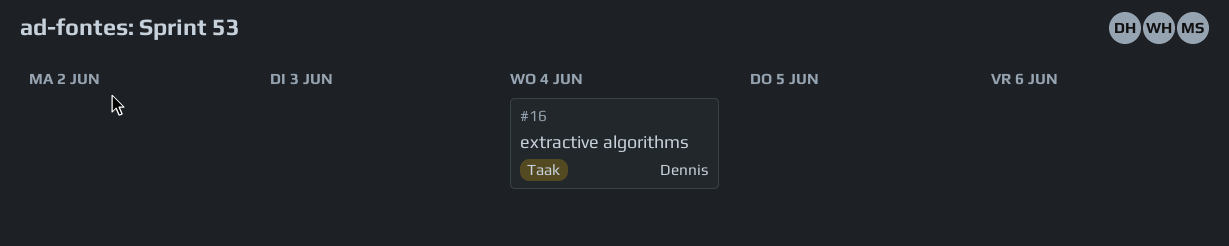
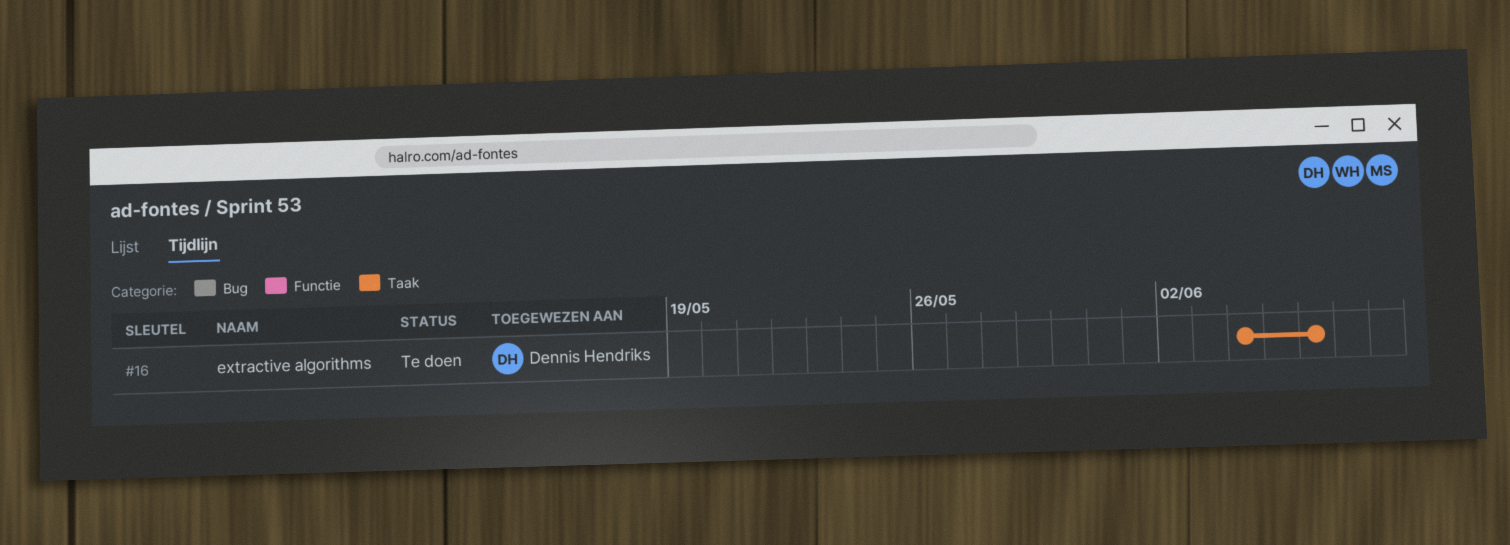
#16, due: Jun 4 -> Jun 6

